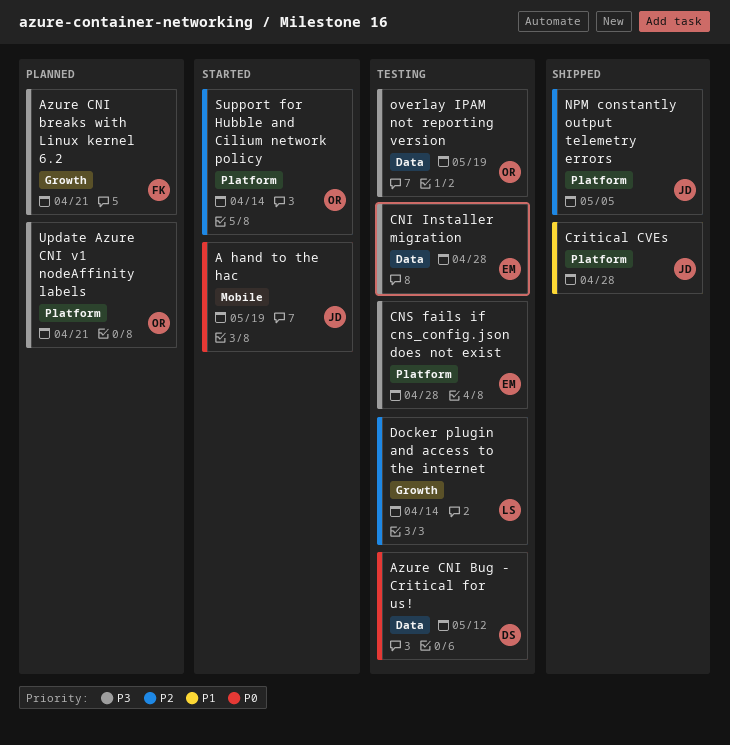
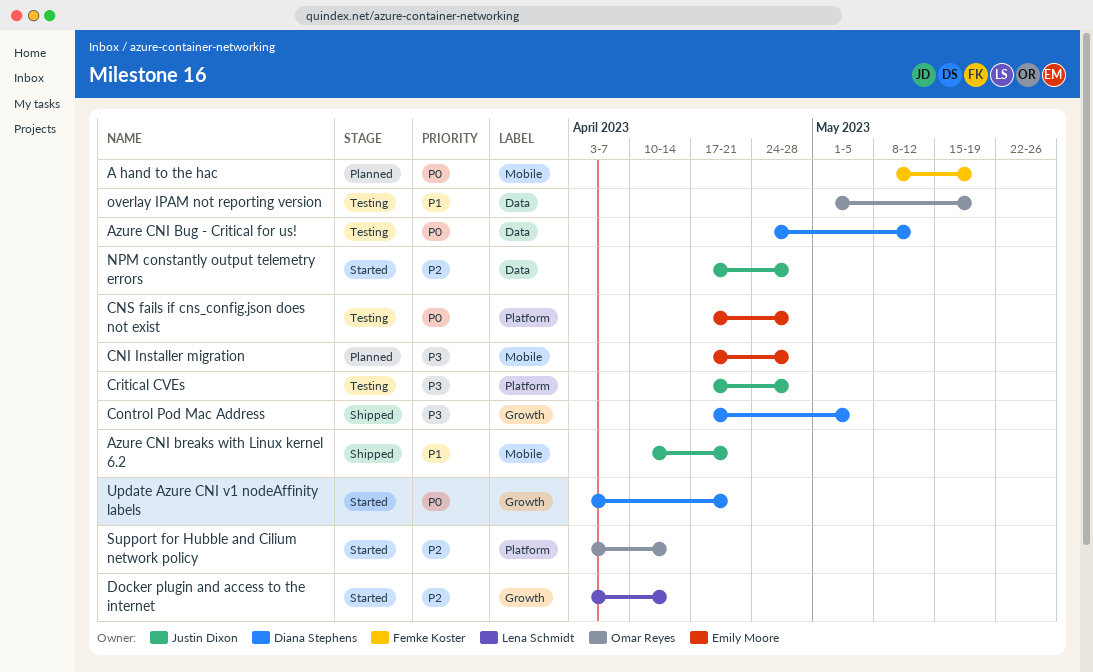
A hand to the hac, status: Started -> Planned
A hand to the hac, owner: Justin Dixon -> Femke Koster
Azure CNI breaks with Linux kernel 6.2, status: Planned -> Shipped
Azure CNI breaks with Linux kernel 6.2, owner: Femke Koster -> Justin Dixon
Azure CNI breaks with Linux kernel 6.2, priority: P3 -> P1
Azure CNI breaks with Linux kernel 6.2, label: Growth -> Mobile
CNI Installer migration, status: Testing -> Planned
CNI Installer migration, label: Data -> Mobile
CNS fails if cns_config.json does not exist, priority: P3 -> P0
Control Pod Mac Address: none -> present
Critical CVEs, status: Shipped -> Testing
Critical CVEs, priority: P1 -> P3
Docker plugin and access to the internet, status: Testing -> Started
NPM constantly output telemetry errors, status: Shipped -> Started
NPM constantly output telemetry errors, label: Platform -> Data
NPM constantly output telemetry errors, due: May 5 -> Apr 28
overlay IPAM not reporting version, priority: P3 -> P1
Update Azure CNI v1 nodeAffinity labels, status: Planned -> Started
Update Azure CNI v1 nodeAffinity labels, owner: Omar Reyes -> Diana Stephens
Update Azure CNI v1 nodeAffinity labels, priority: P3 -> P0
Update Azure CNI v1 nodeAffinity labels, label: Platform -> Growth

